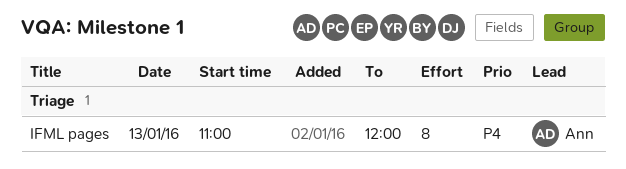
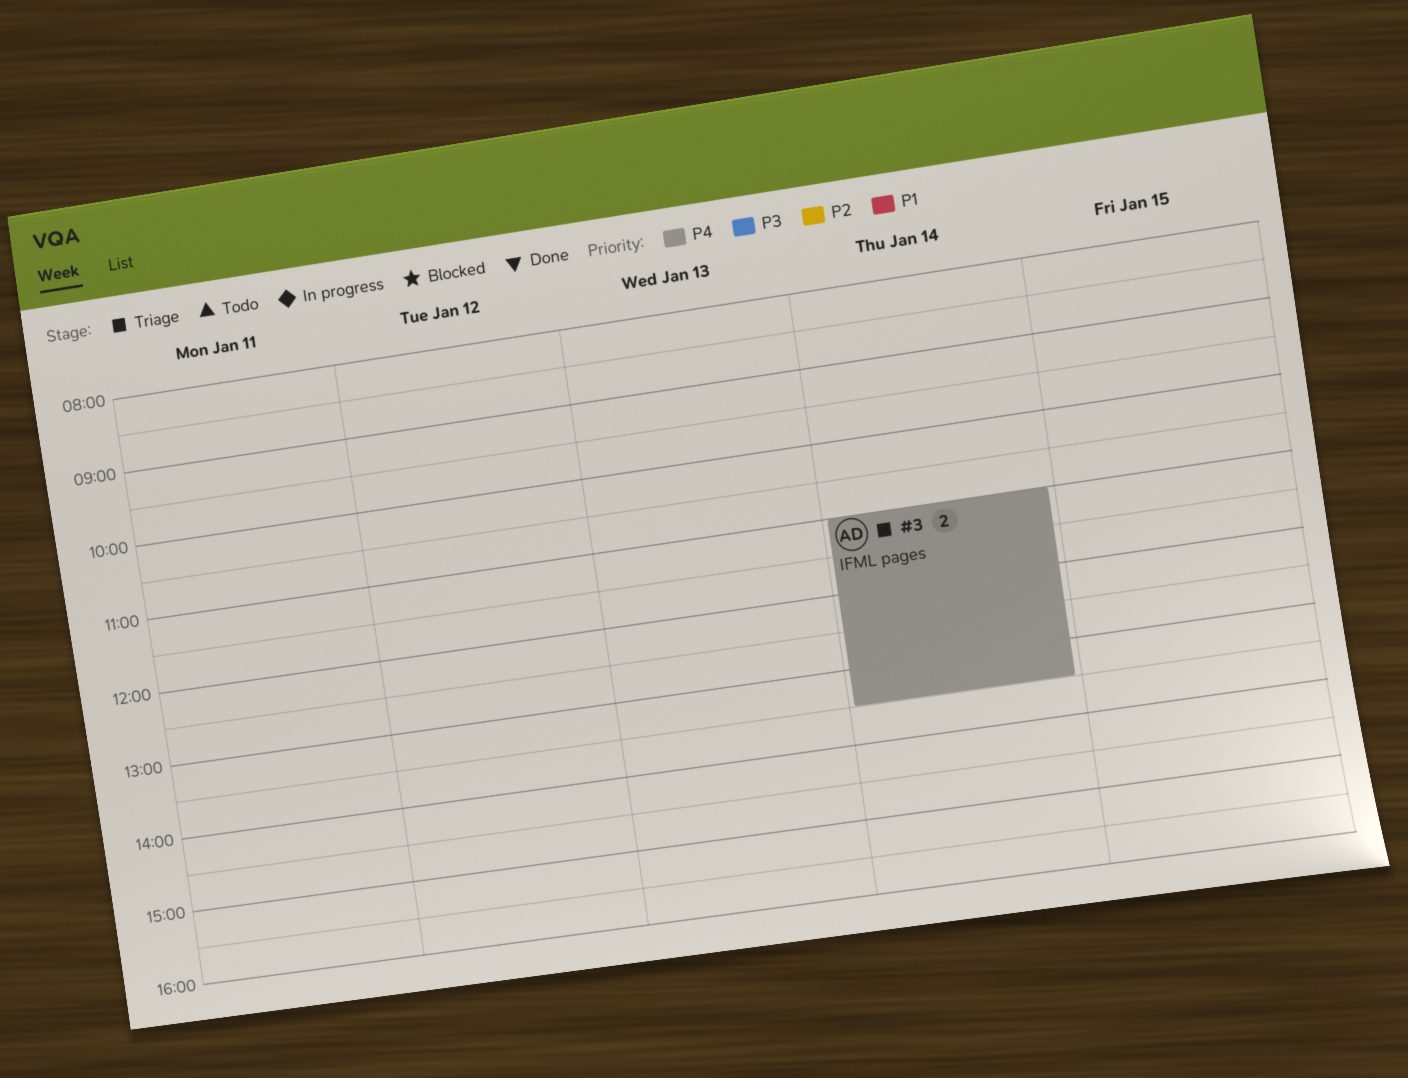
IFML pages, estimate: 8 -> 2
IFML pages, day: Jan 13 -> Jan 14
IFML pages, ends: 12:00 -> 13:30

